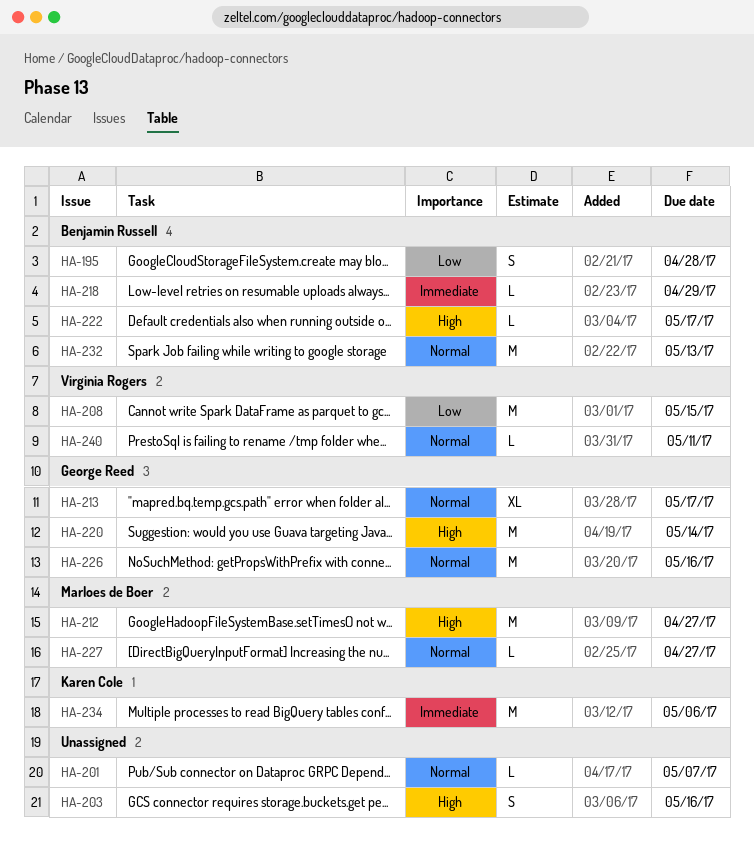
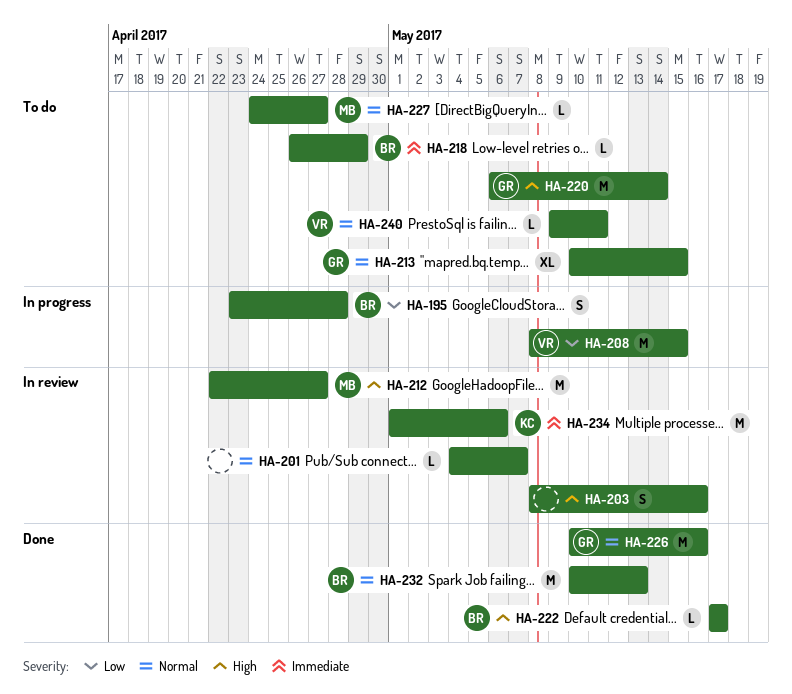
HA-213, due: May 17 -> May 15

